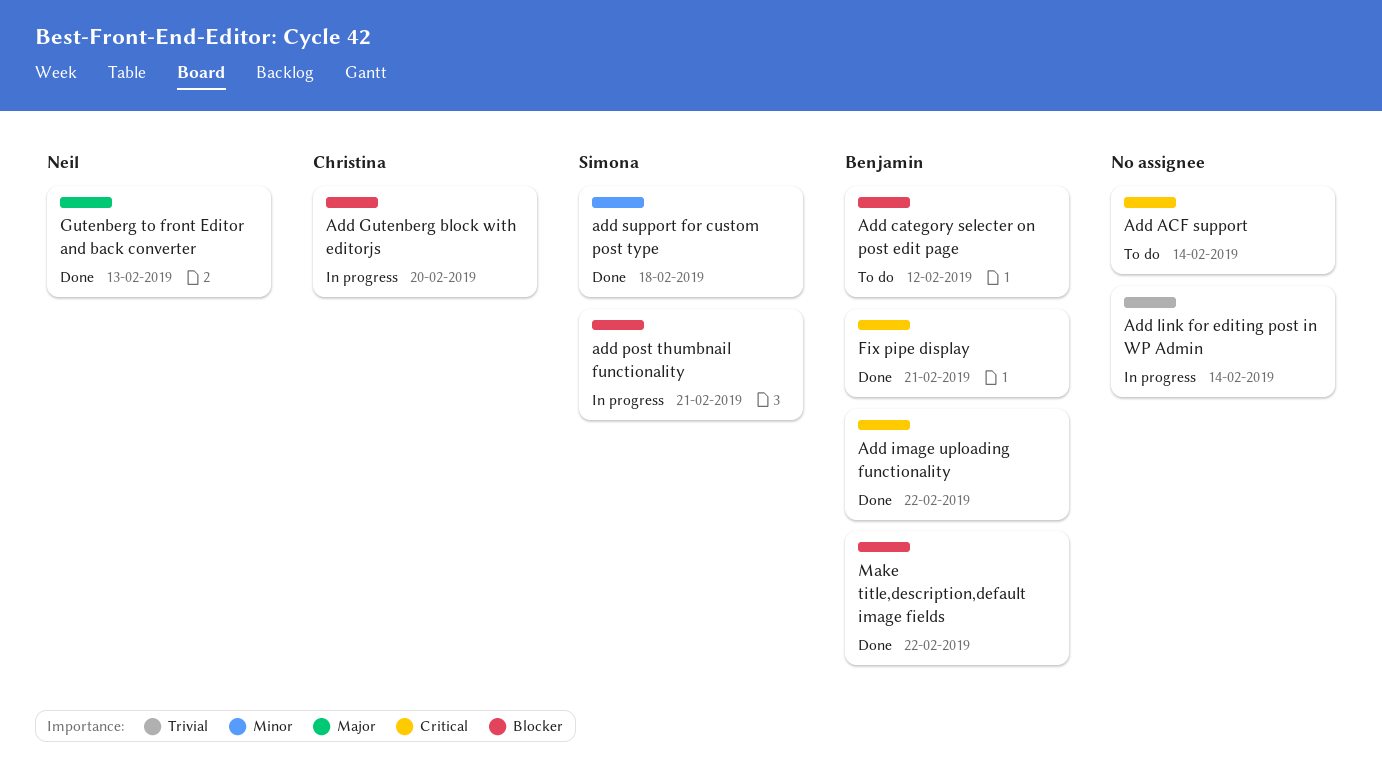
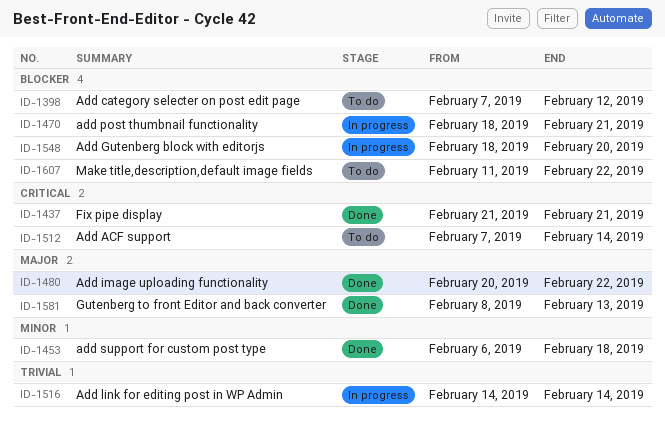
Add image uploading functionality, priority: Critical -> Major
Make title,description,default image fields, status: Done -> To do

